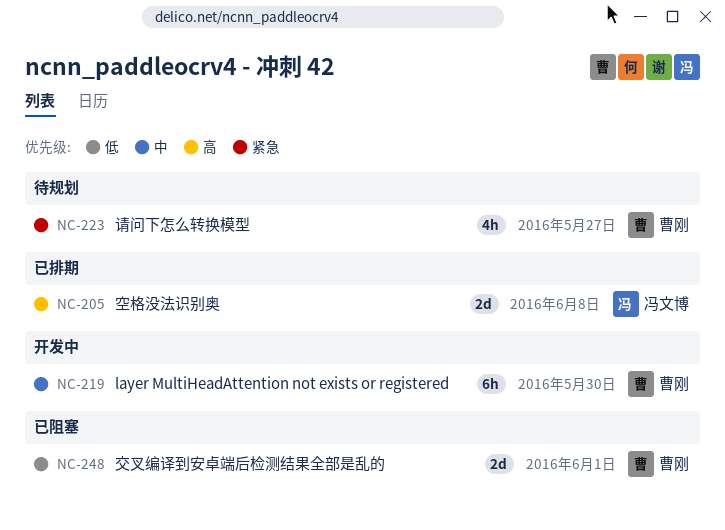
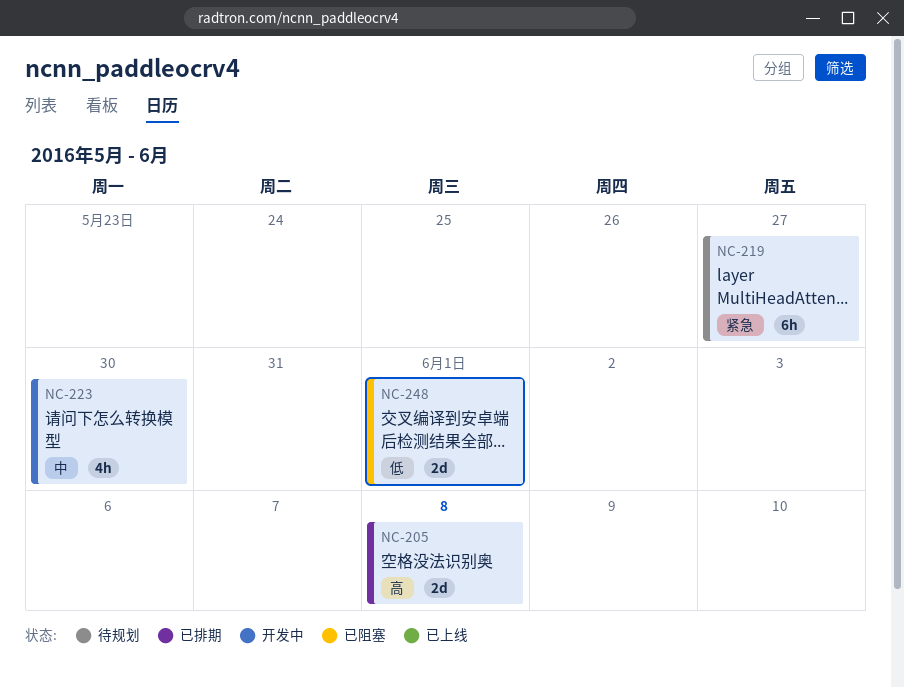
NC-219, status: 开发中 -> 待规划
NC-219, priority: 中 -> 紧急
NC-219, due: May 30 -> May 27
NC-223, status: 待规划 -> 开发中
NC-223, priority: 紧急 -> 中
NC-223, due: May 27 -> May 30

